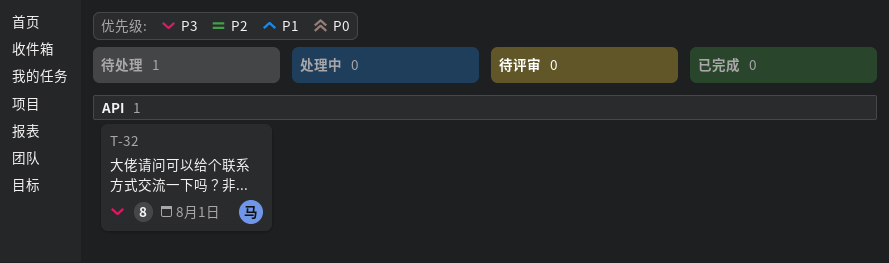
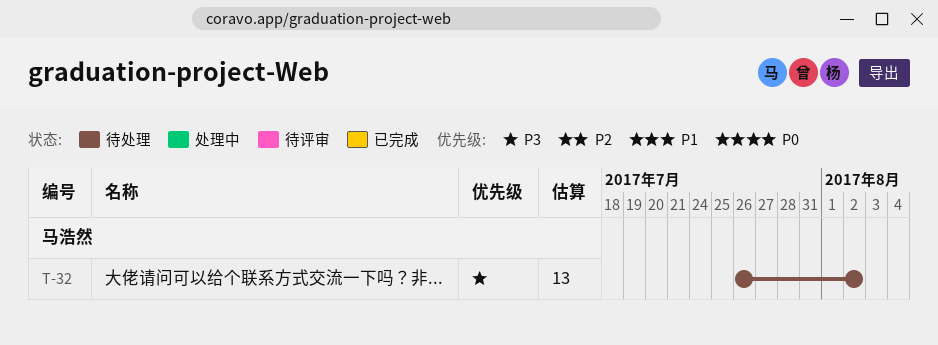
T-32, estimate: 8 -> 13
T-32, due: Aug 1 -> Aug 2

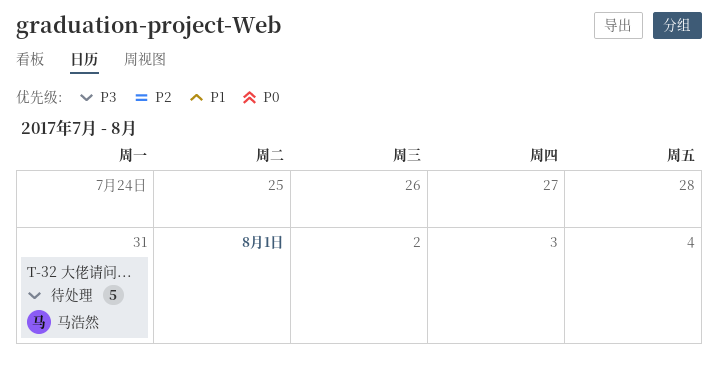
T-32, estimate: 13 -> 5
T-32, due: Aug 2 -> Jul 31

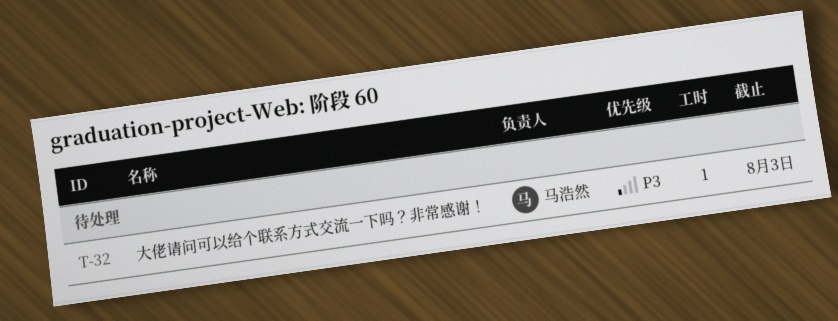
T-32, estimate: 5 -> 1
T-32, due: Jul 31 -> Aug 3

